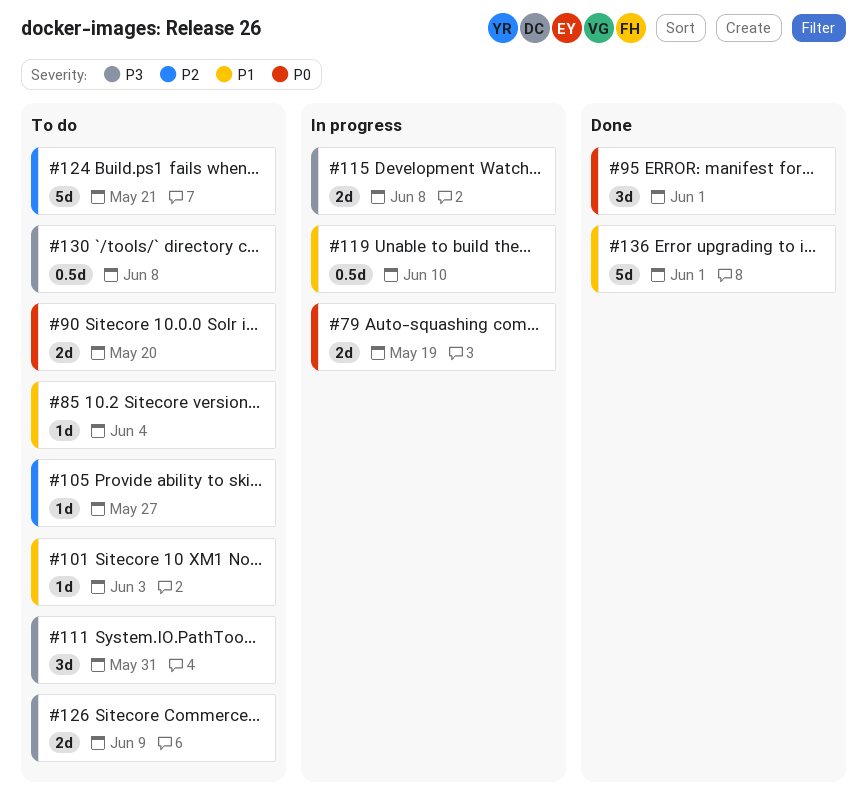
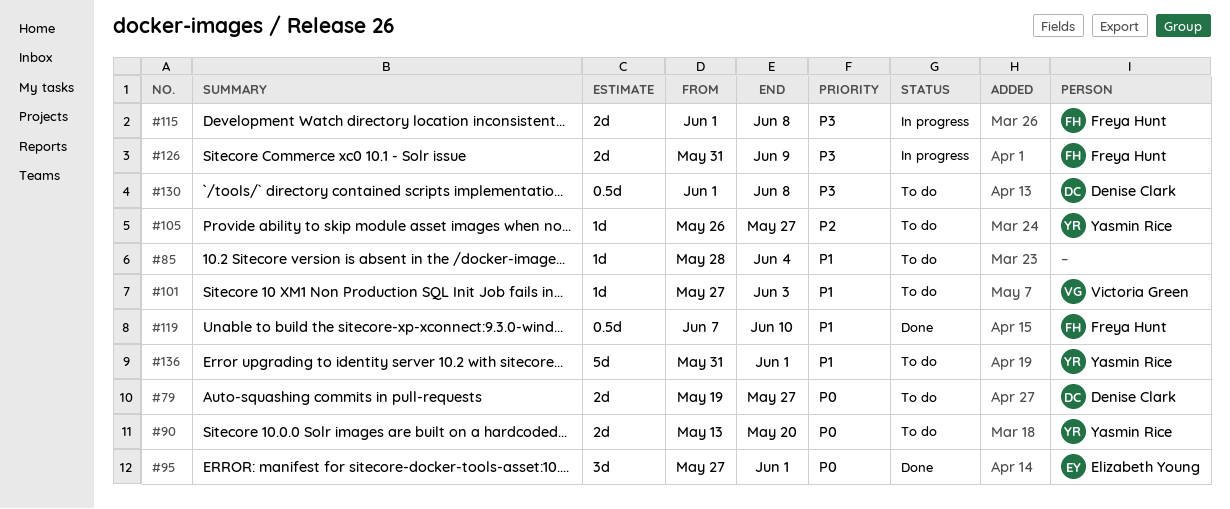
#79, status: In progress -> To do
#79, due: May 19 -> May 27
#111: present -> none
#119, status: In progress -> Done
#124: present -> none
#126, status: To do -> In progress
#136, status: Done -> To do

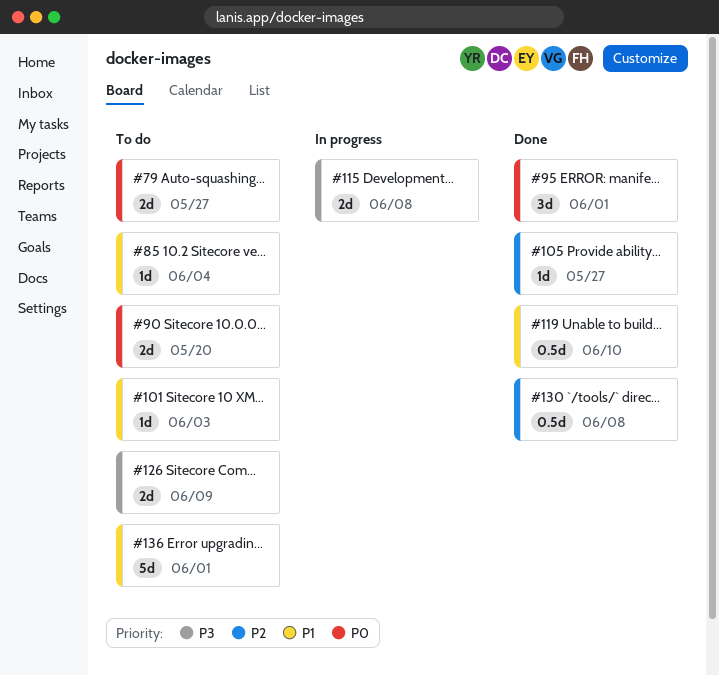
#105, status: To do -> Done
#126, status: In progress -> To do
#130, status: To do -> Done
#130, priority: P3 -> P2

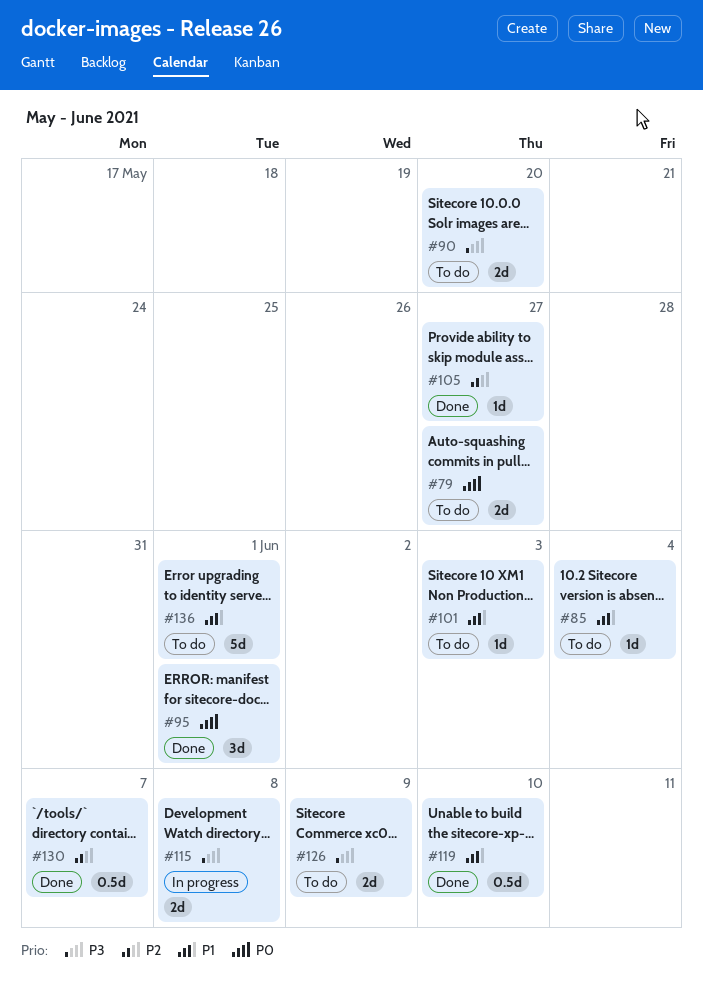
#90, priority: P0 -> P3
#130, due: Jun 8 -> Jun 7

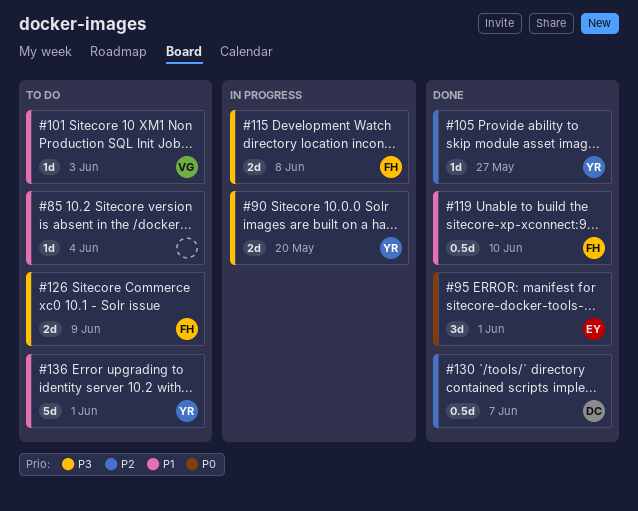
#79: present -> none
#90, status: To do -> In progress

